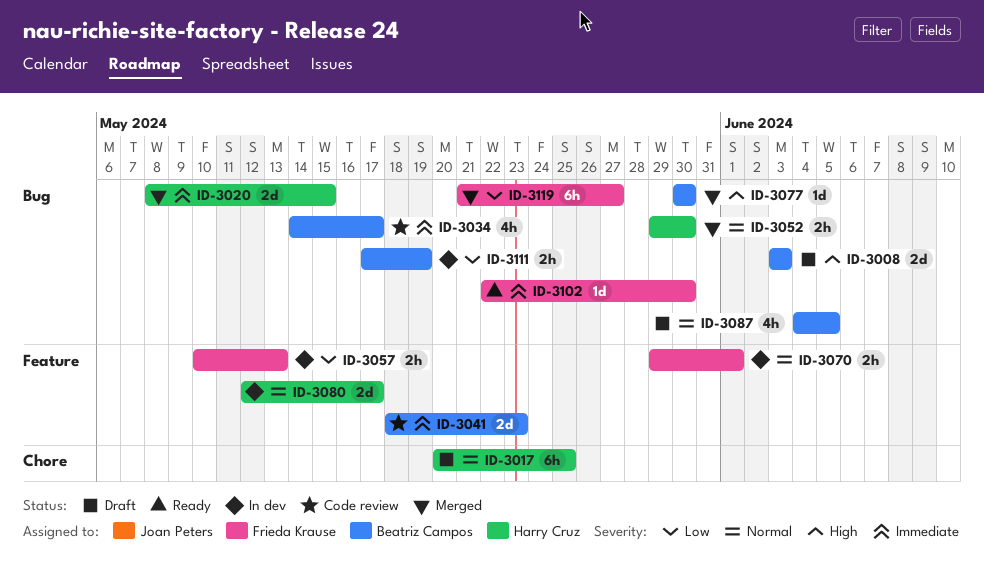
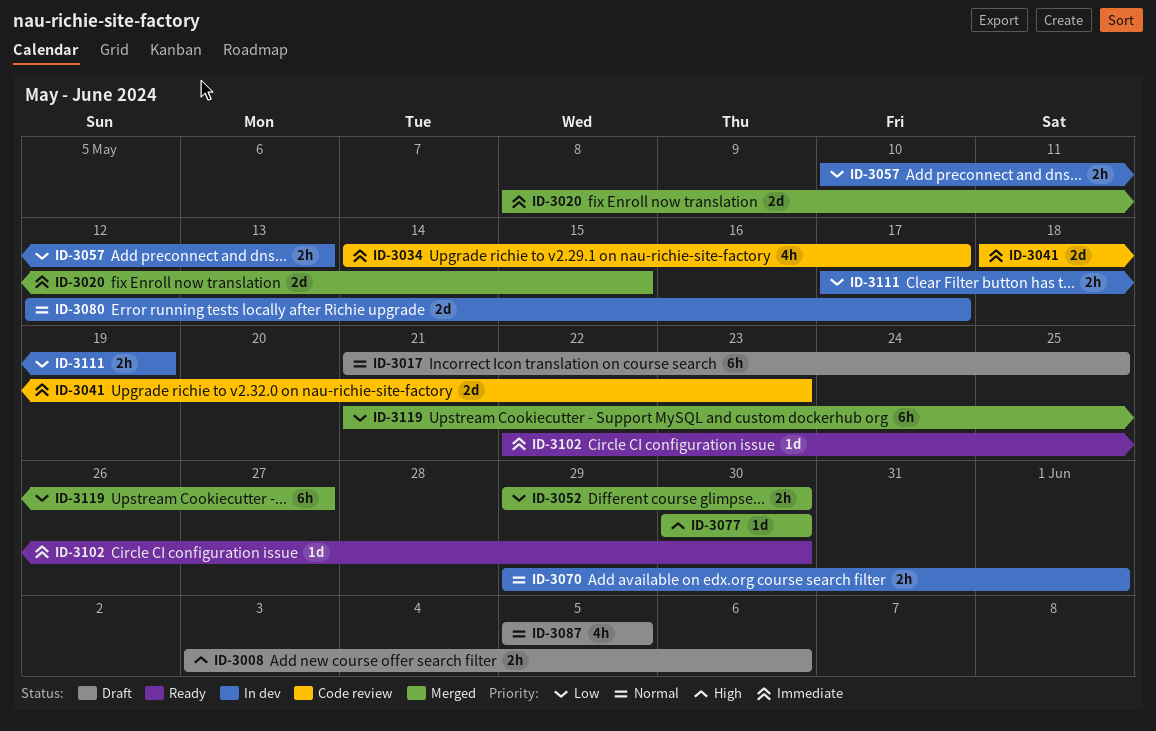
ID-3008, estimate: 2d -> 2h
ID-3008, due: Jun 3 -> Jun 6
ID-3017, start: May 20 -> May 21
ID-3052, priority: Normal -> Low
ID-3087, start: Jun 4 -> Jun 5

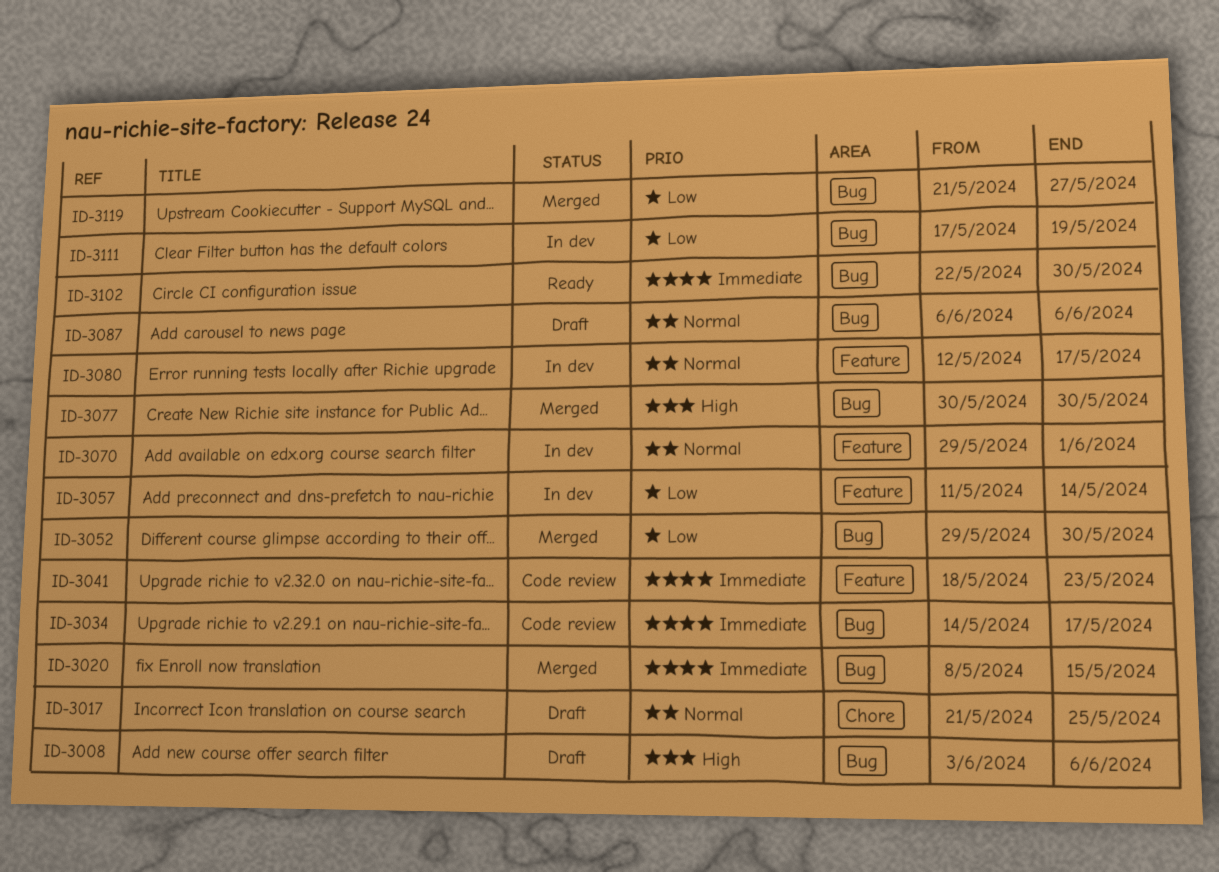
ID-3057, start: May 10 -> May 11
ID-3057, due: May 13 -> May 14
ID-3087, start: Jun 5 -> Jun 6
ID-3087, due: Jun 5 -> Jun 6

